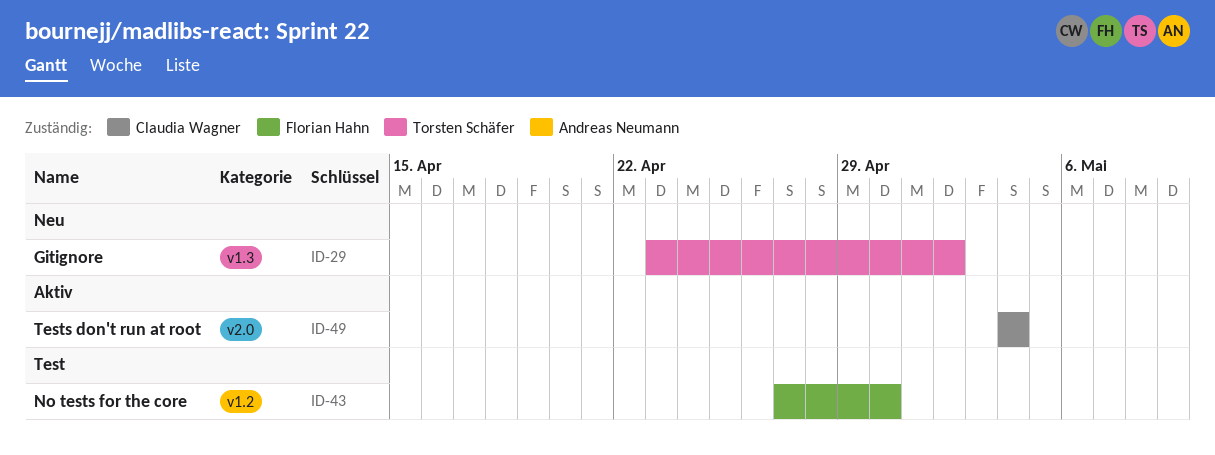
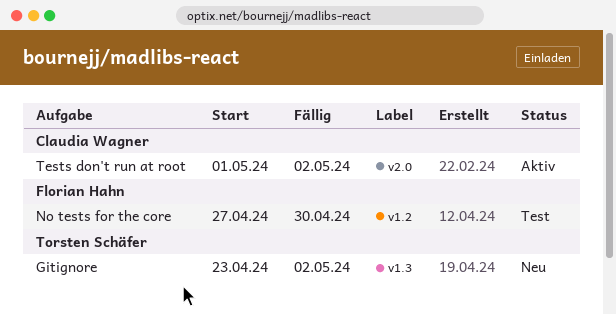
Tests don't run at root, start: May 4 -> May 1
Tests don't run at root, due: May 4 -> May 2

